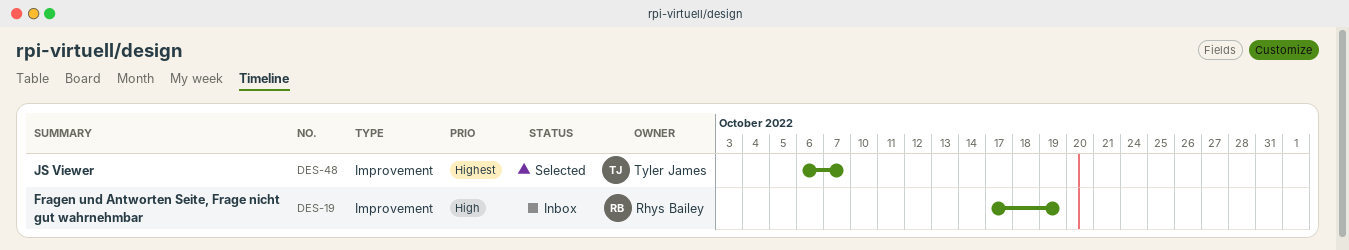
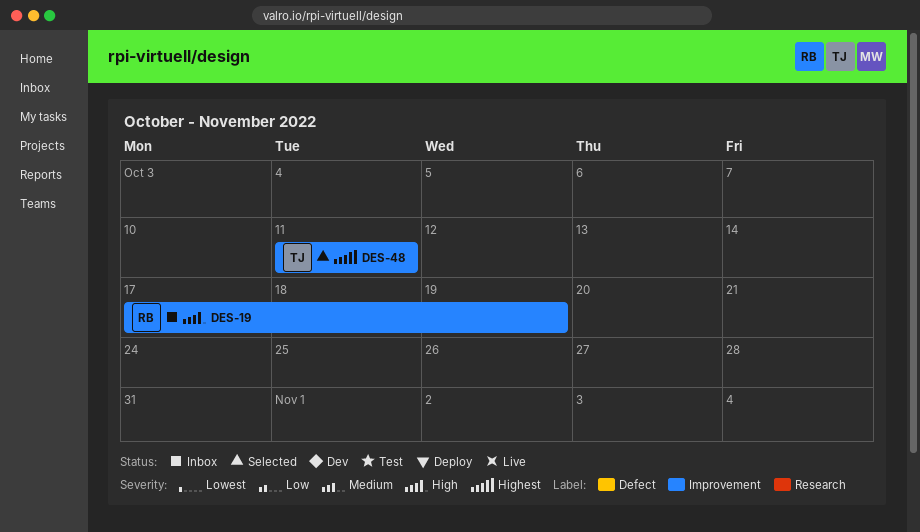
DES-48, start: Oct 6 -> Oct 11
DES-48, due: Oct 7 -> Oct 11

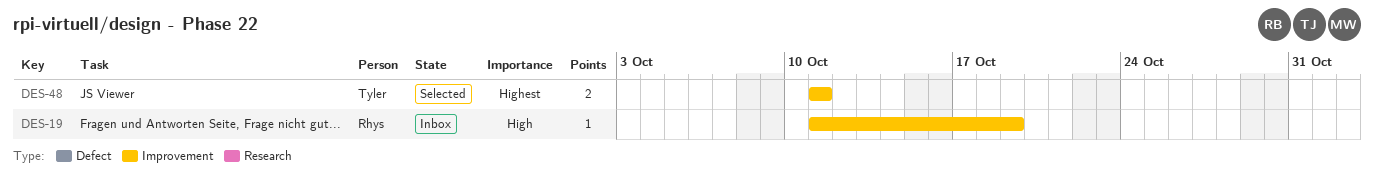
DES-19, start: Oct 17 -> Oct 11

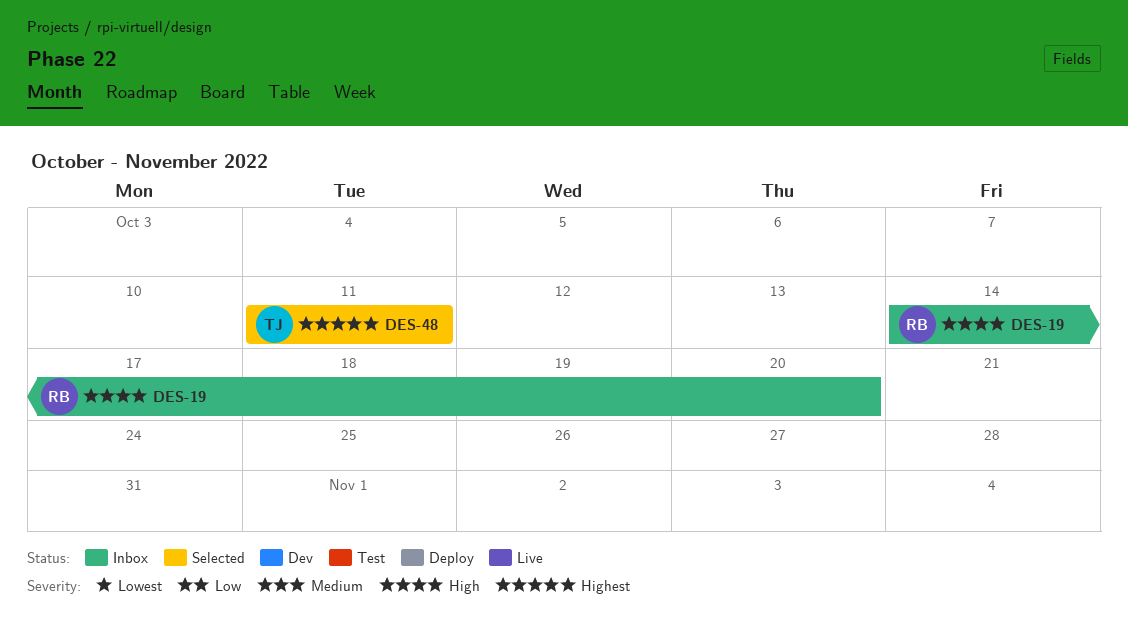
DES-19, start: Oct 11 -> Oct 14
DES-19, due: Oct 19 -> Oct 20

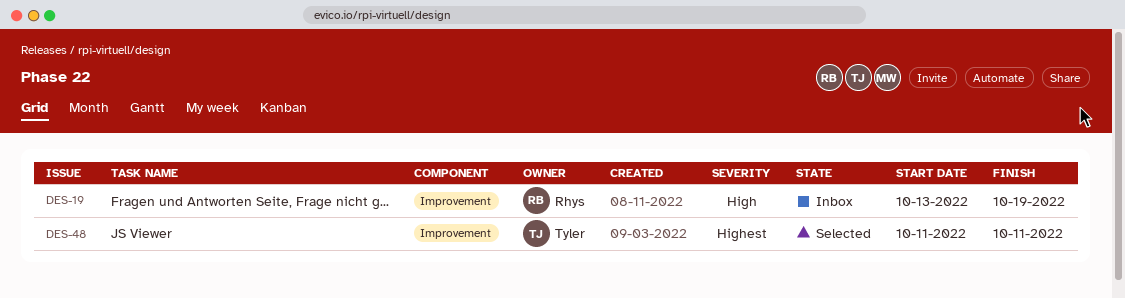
DES-19, start: Oct 14 -> Oct 13
DES-19, due: Oct 20 -> Oct 19

